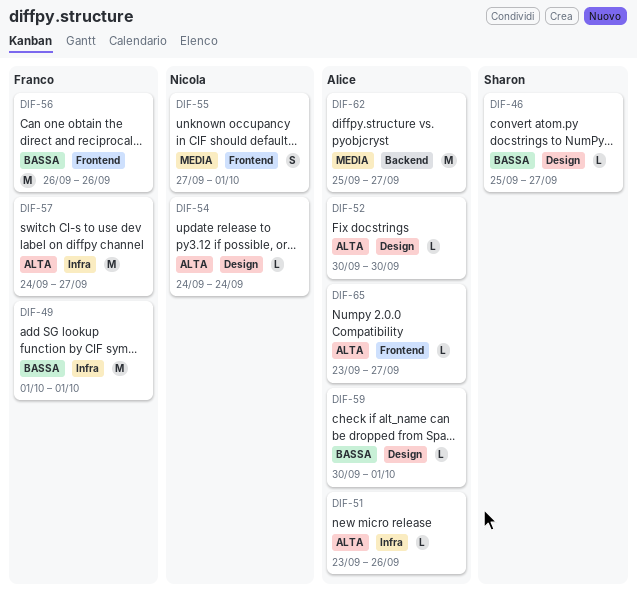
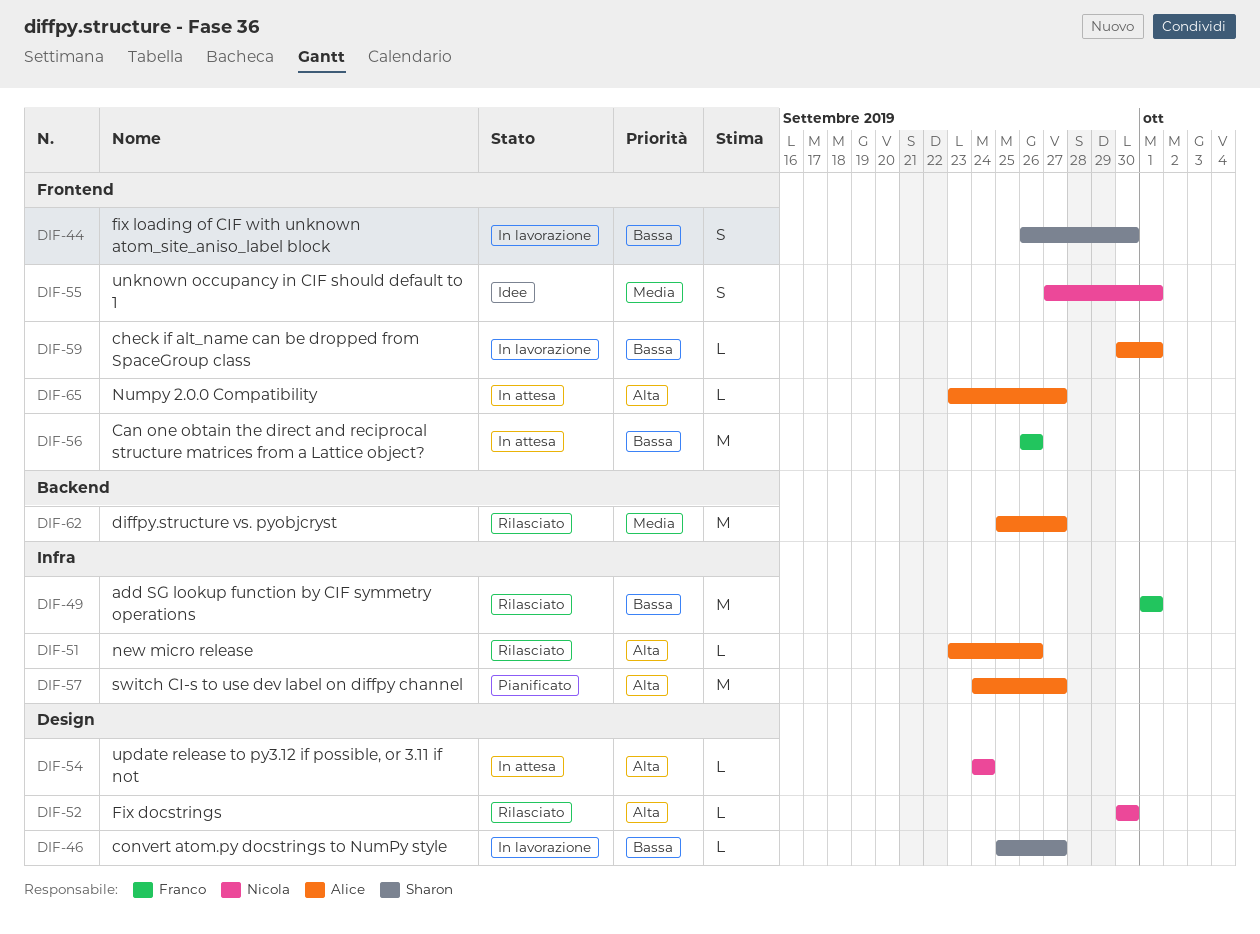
DIF-44: none -> present
DIF-52, owner: Alice -> Nicola
DIF-57, owner: Franco -> Alice
DIF-59, label: Design -> Frontend

